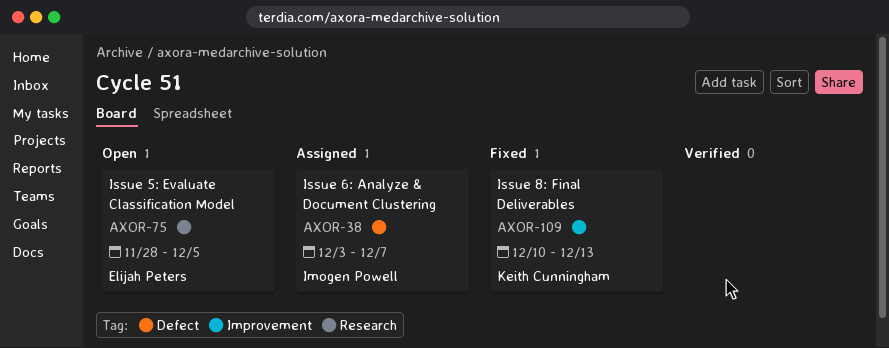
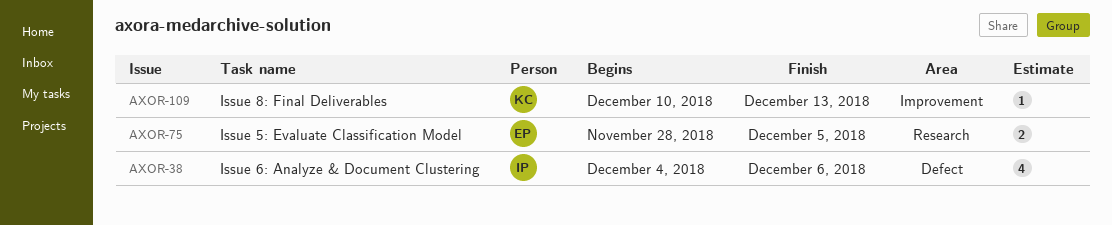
AXOR-38, start: Dec 3 -> Dec 4
AXOR-38, due: Dec 7 -> Dec 6

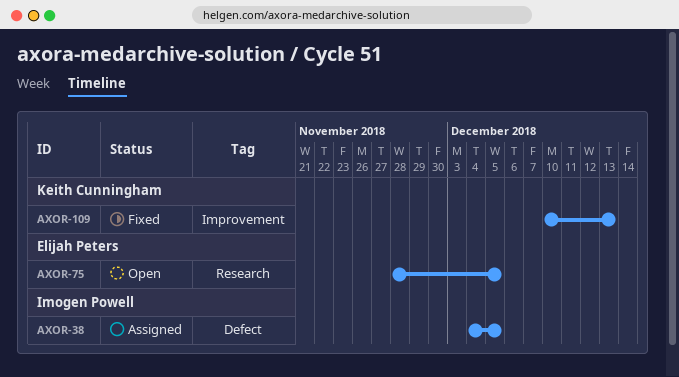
AXOR-38, due: Dec 6 -> Dec 5

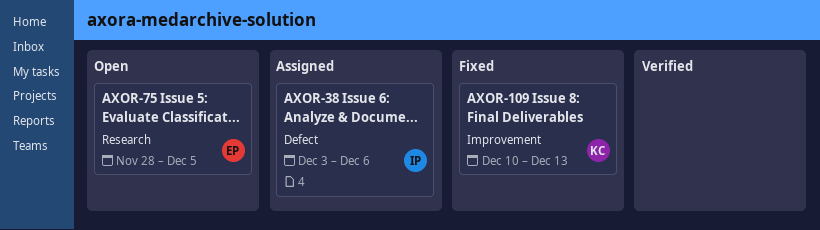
AXOR-38, start: Dec 4 -> Dec 3
AXOR-38, due: Dec 5 -> Dec 6

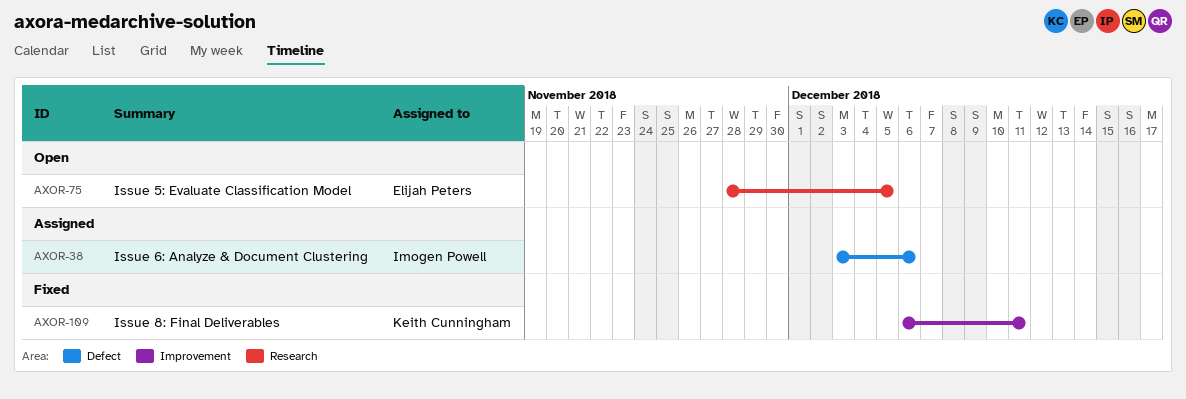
AXOR-109, start: Dec 10 -> Dec 6
AXOR-109, due: Dec 13 -> Dec 11

